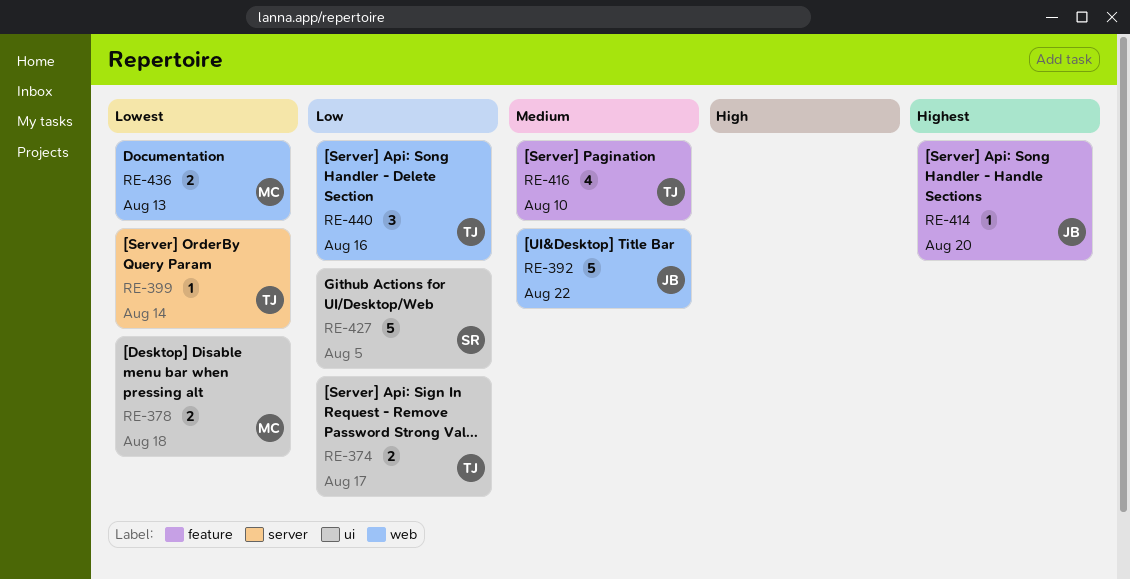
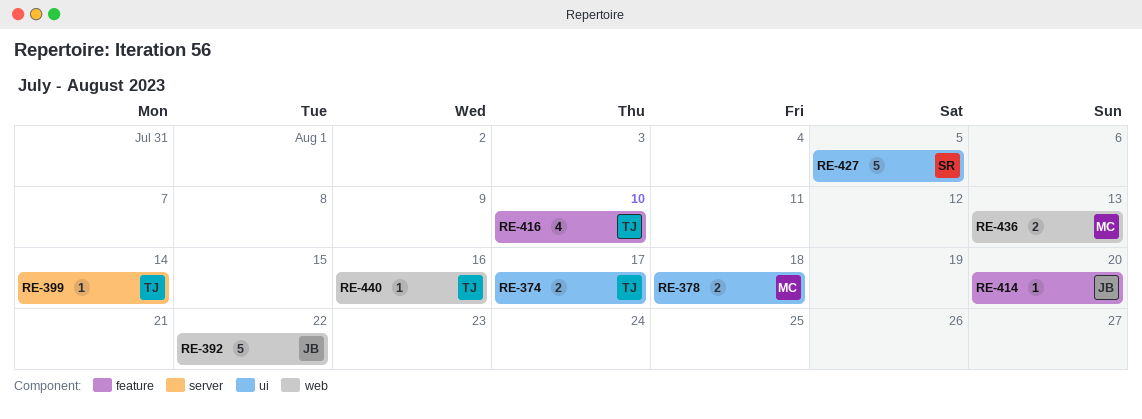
RE-440, estimate: 3 -> 1

